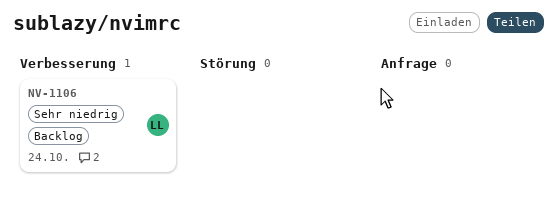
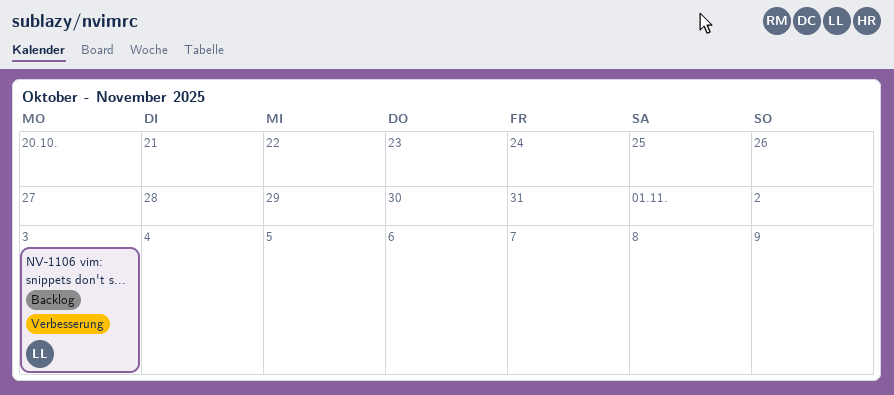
NV-1106, due: Oct 24 -> Nov 3

